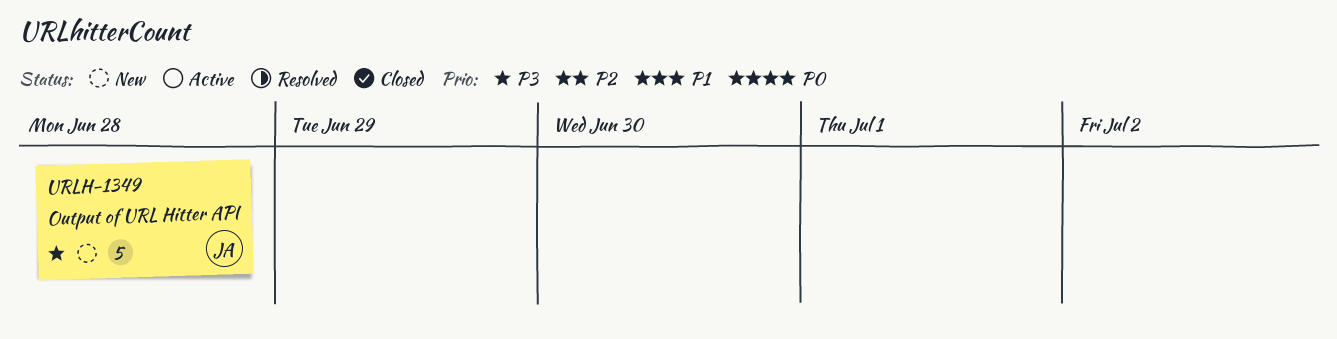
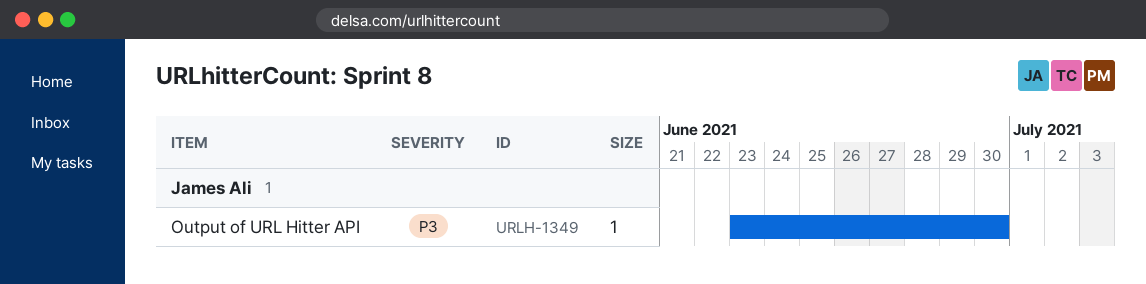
URLH-1349, estimate: 5 -> 1
URLH-1349, due: Jun 28 -> Jun 30

